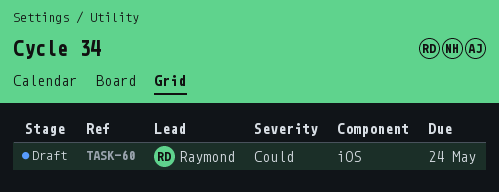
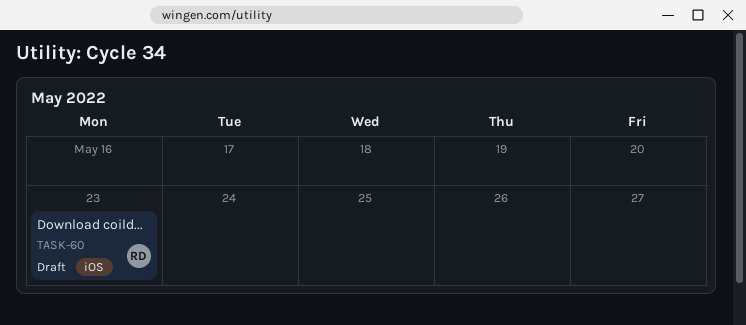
TASK-60, due: May 24 -> May 23

